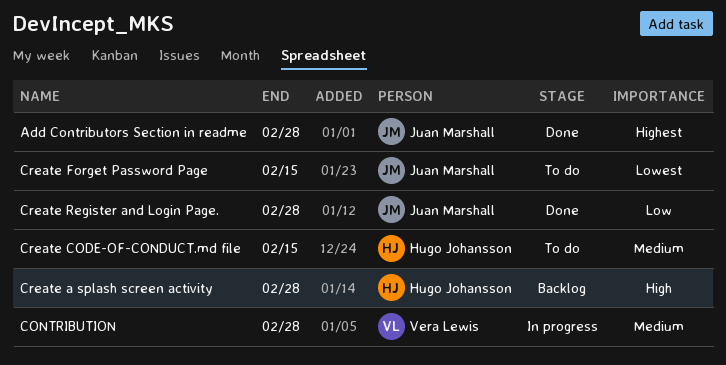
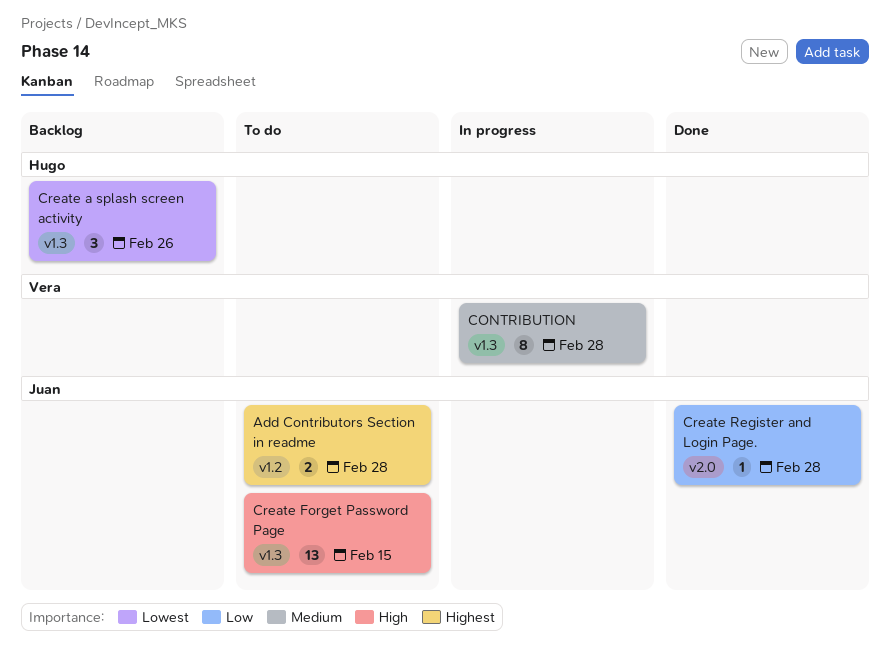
Add Contributors Section in readme, status: Done -> To do
Create a splash screen activity, priority: High -> Lowest
Create a splash screen activity, due: Feb 28 -> Feb 26
Create CODE-OF-CONDUCT.md file: present -> none
Create Forget Password Page, priority: Lowest -> High

